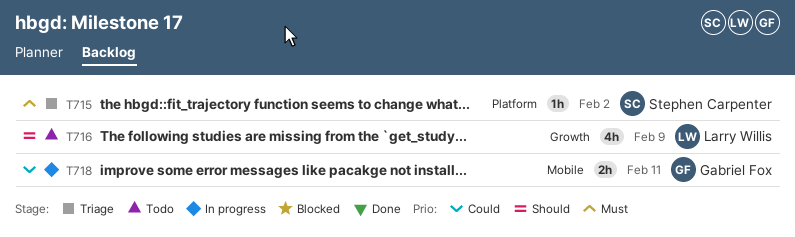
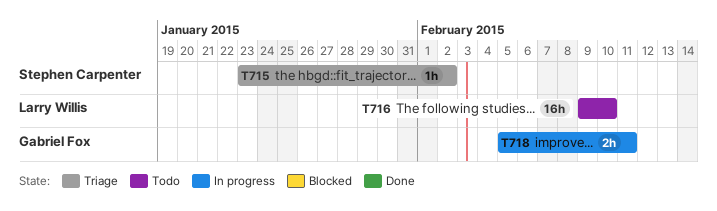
T716, estimate: 4h -> 16h
T716, due: Feb 9 -> Feb 10

